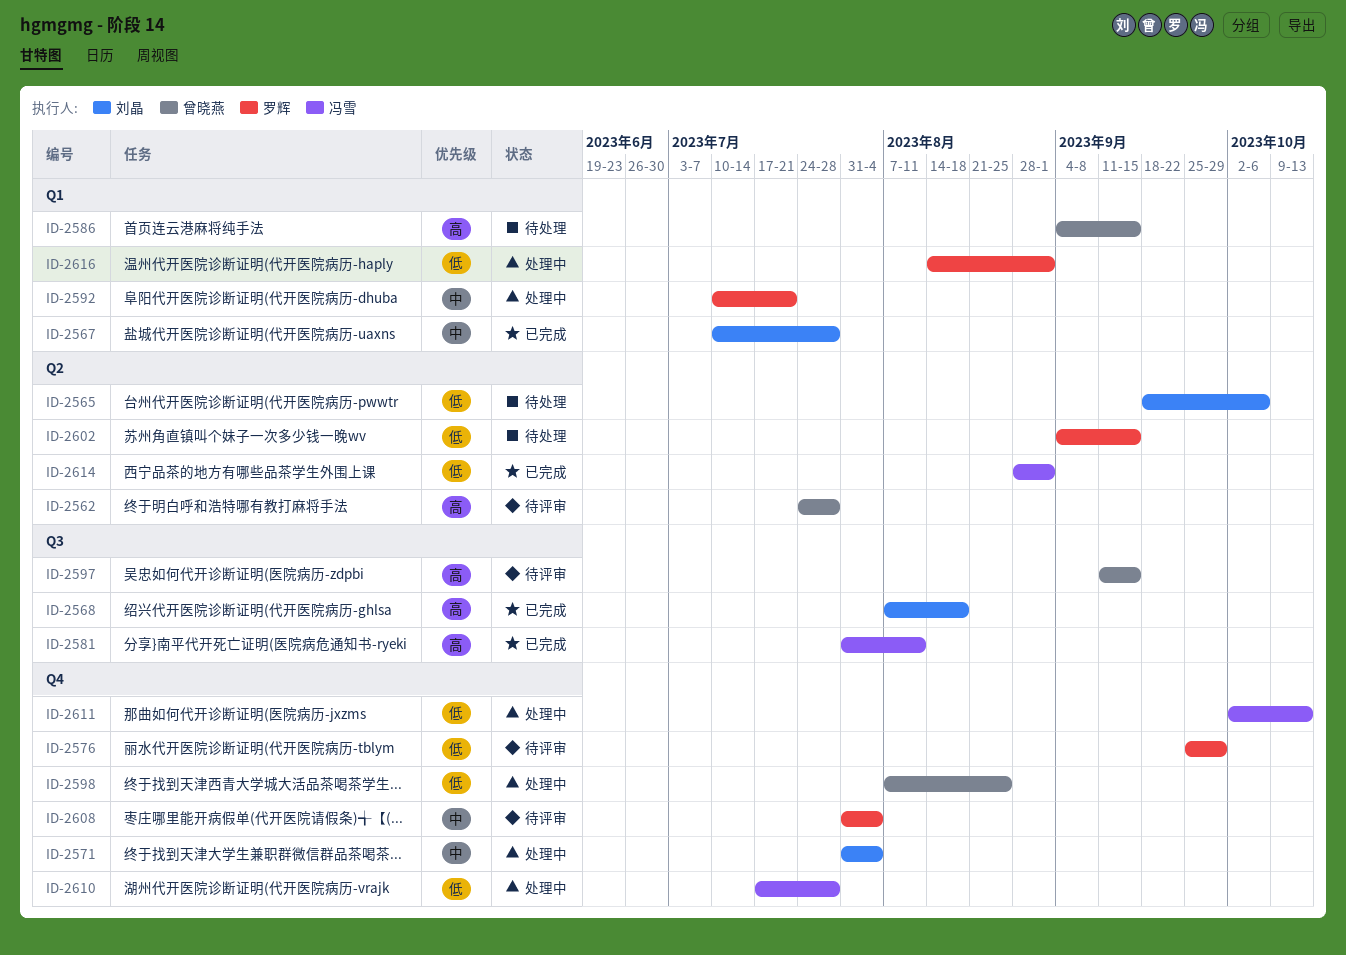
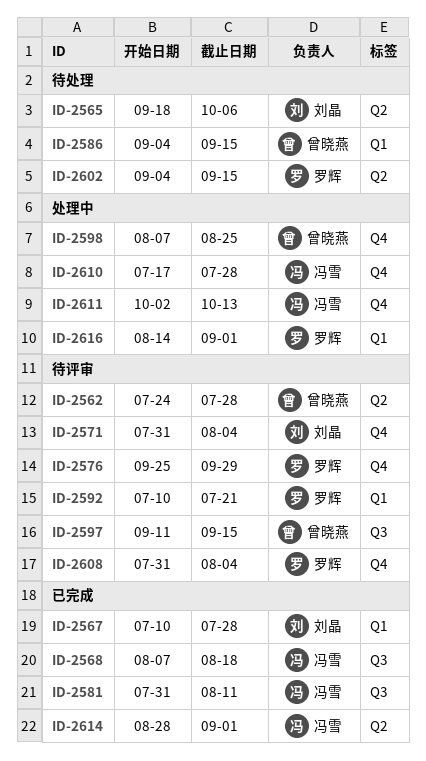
ID-2568, owner: 刘晶 -> 冯雪
ID-2571, status: 处理中 -> 待评审
ID-2592, status: 处理中 -> 待评审

